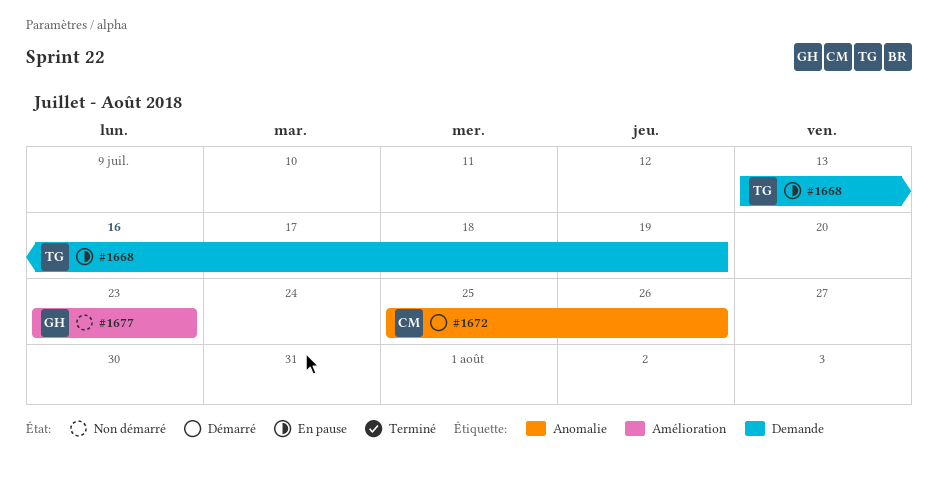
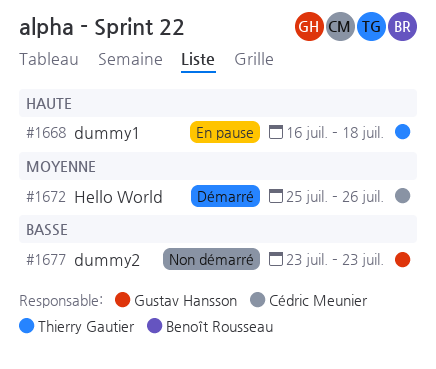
#1668, start: Jul 13 -> Jul 16
#1668, due: Jul 19 -> Jul 18

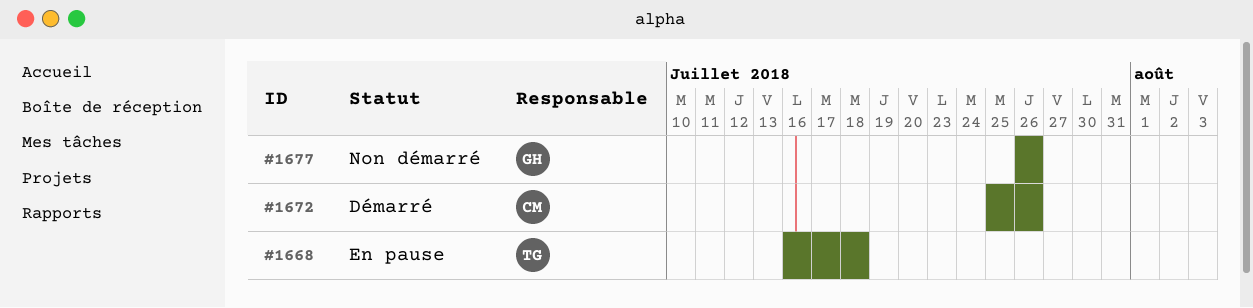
#1677, start: Jul 23 -> Jul 26
#1677, due: Jul 23 -> Jul 26

